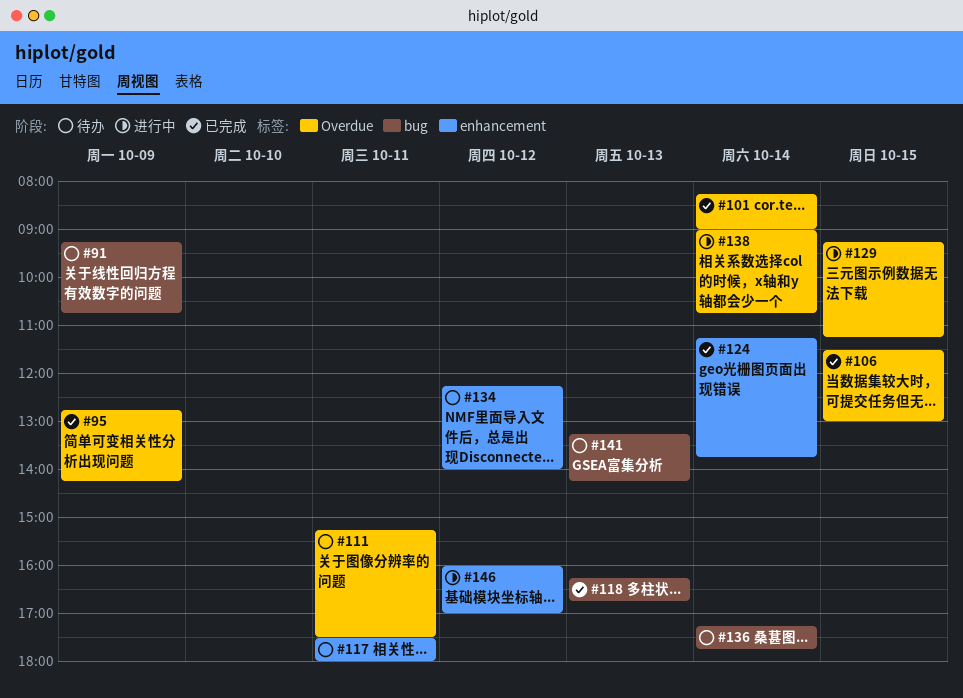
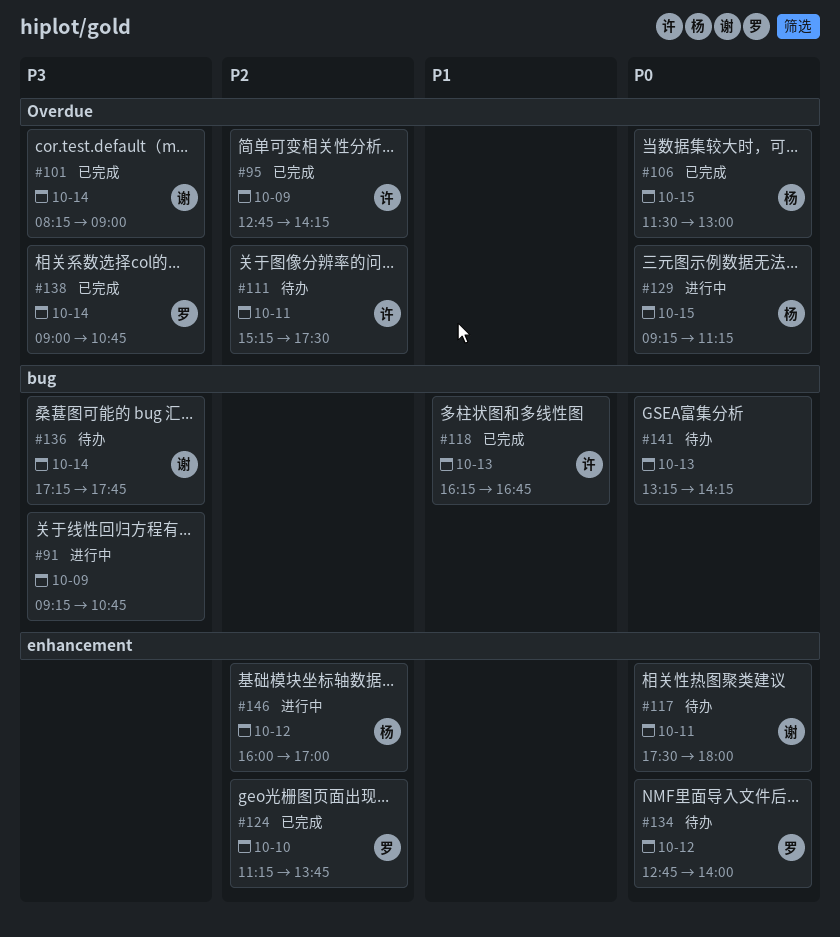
#91, status: 待办 -> 进行中
#124, day: Oct 14 -> Oct 10
#134, begins: 12:15 -> 12:45
#138, status: 进行中 -> 已完成

